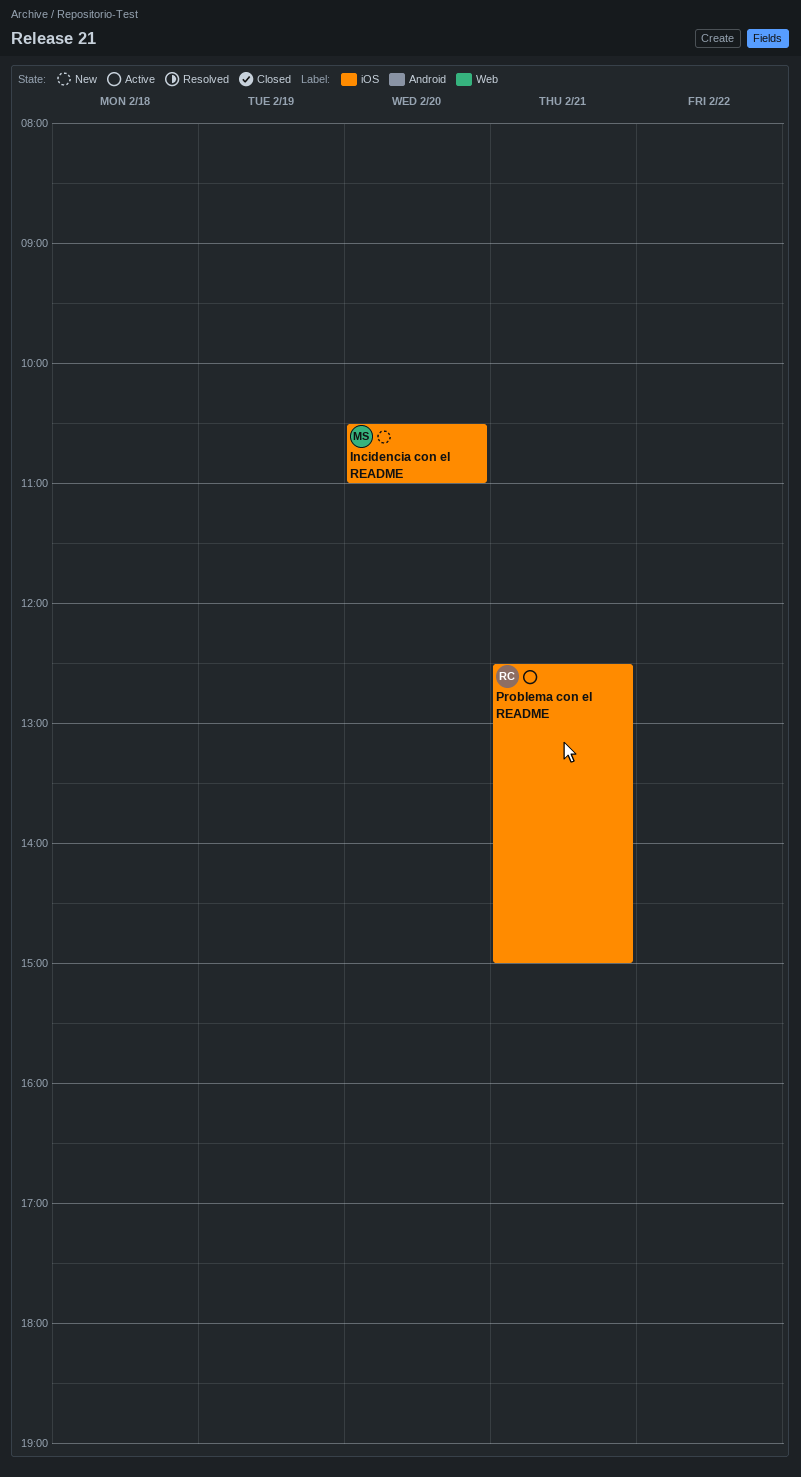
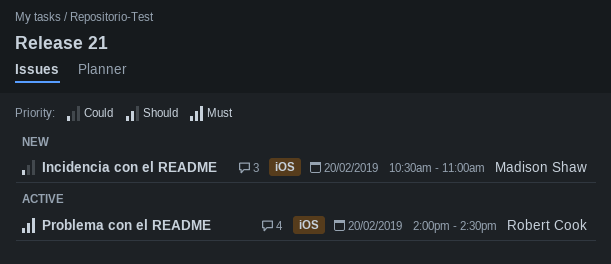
Problema con el README, day: Feb 21 -> Feb 20
Problema con el README, begins: 12:30 -> 14:00
Problema con el README, ends: 15:00 -> 14:30

